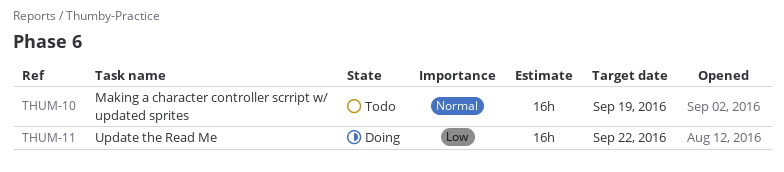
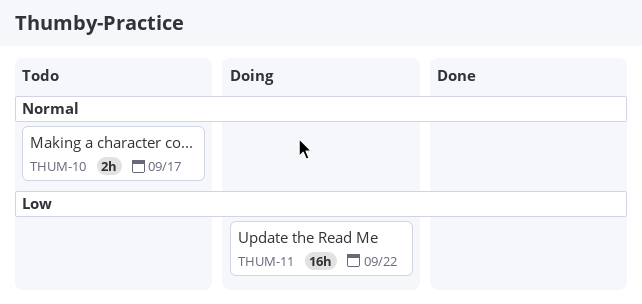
THUM-10, estimate: 16h -> 2h
THUM-10, due: Sep 19 -> Sep 17

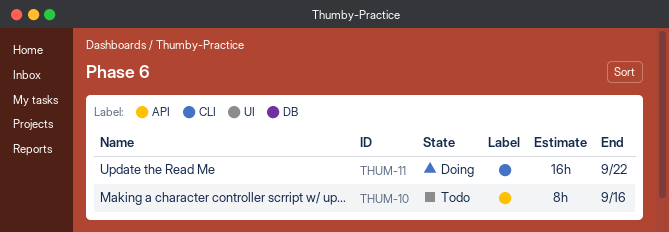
THUM-10, estimate: 2h -> 8h
THUM-10, due: Sep 17 -> Sep 16

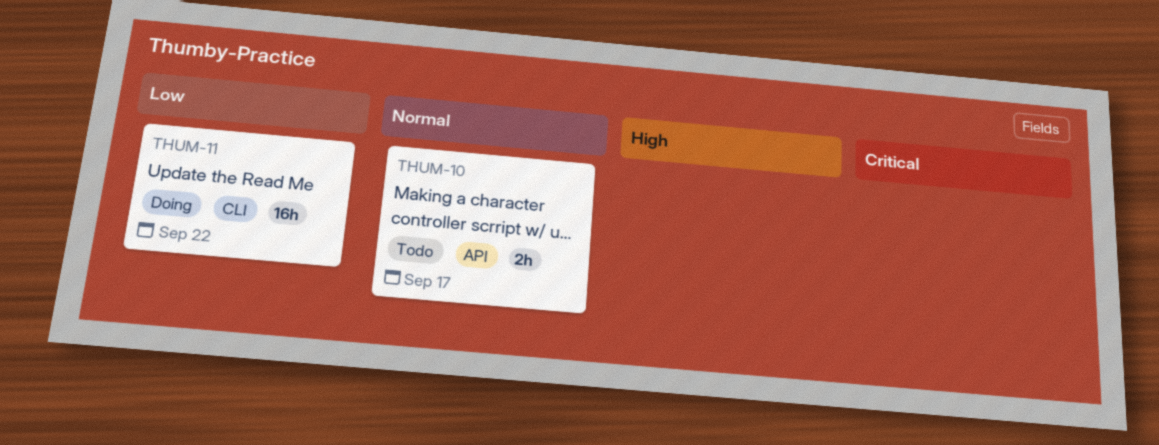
THUM-10, estimate: 8h -> 2h
THUM-10, due: Sep 16 -> Sep 17

